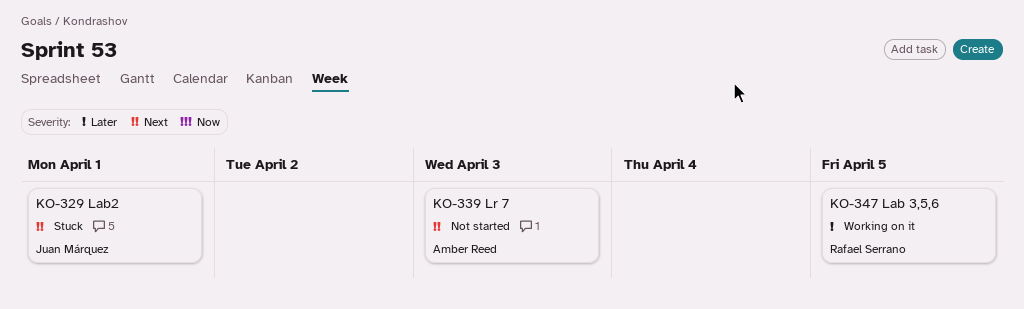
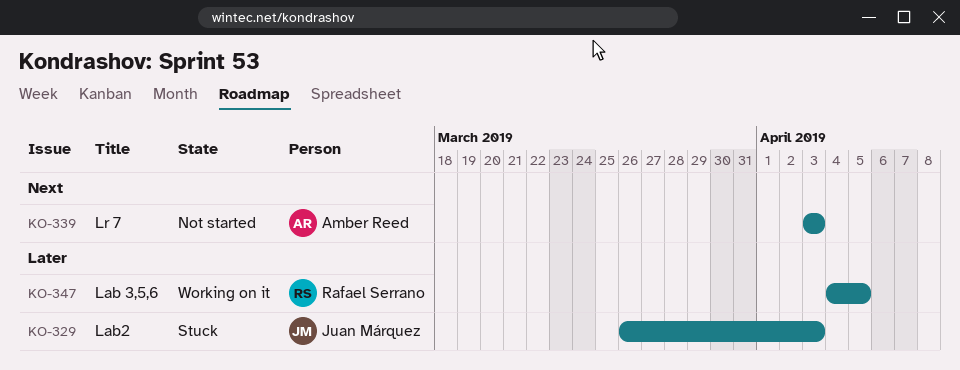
KO-329, priority: Next -> Later
KO-329, due: Apr 1 -> Apr 3

